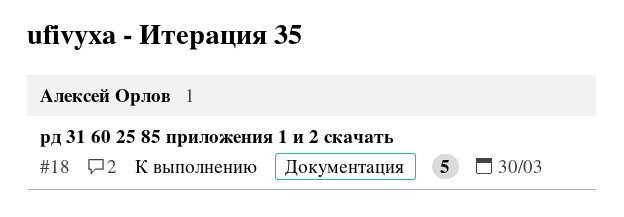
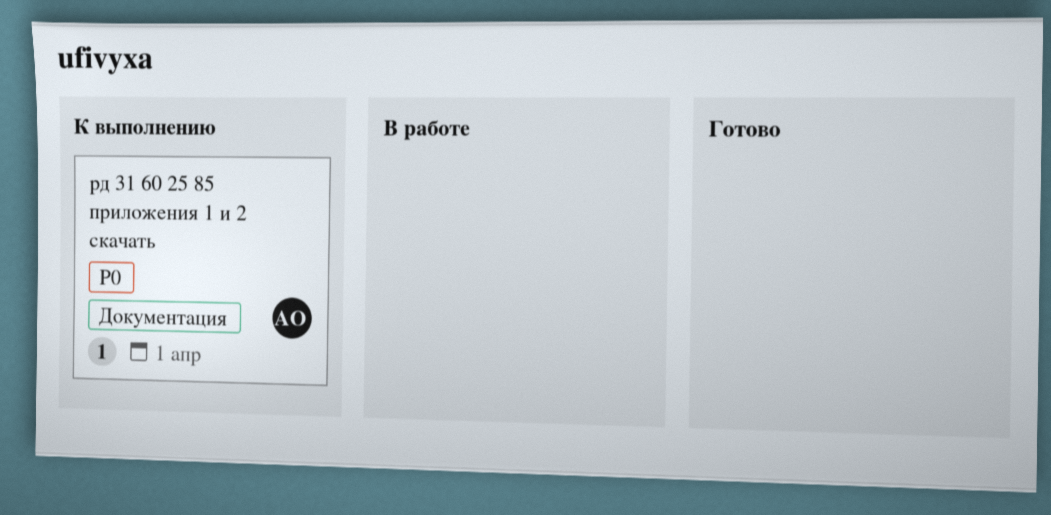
рд 31 60 25 85 приложения 1 и 2 скачать, estimate: 5 -> 1
рд 31 60 25 85 приложения 1 и 2 скачать, due: Mar 30 -> Apr 1

